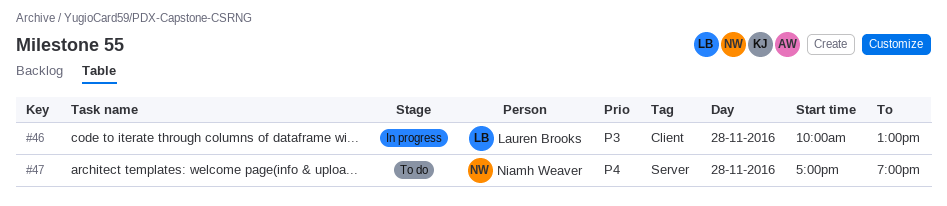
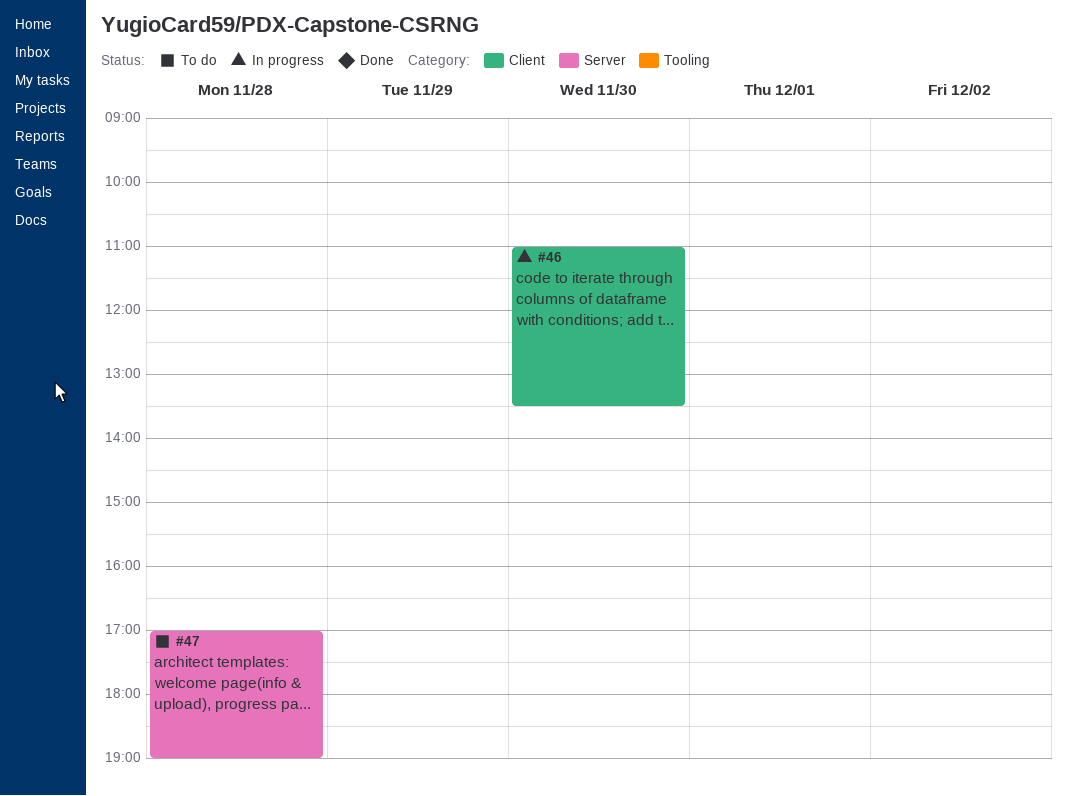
#46, day: Nov 28 -> Nov 30
#46, begins: 10:00 -> 11:00
#46, ends: 13:00 -> 13:30

